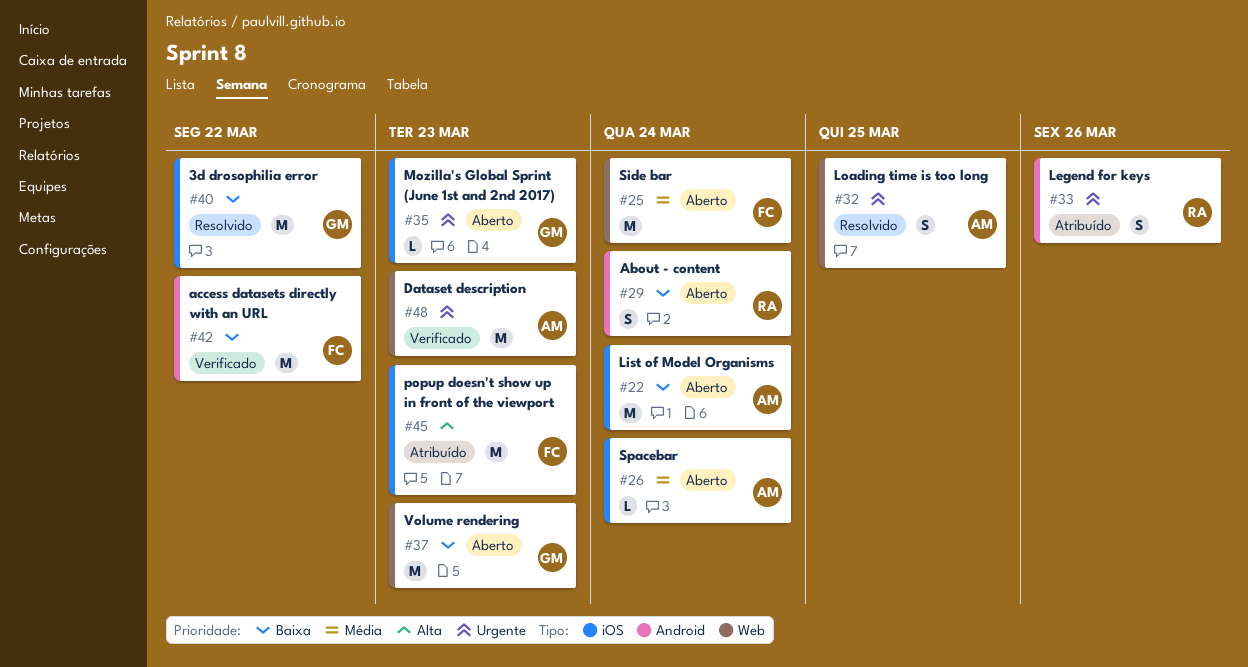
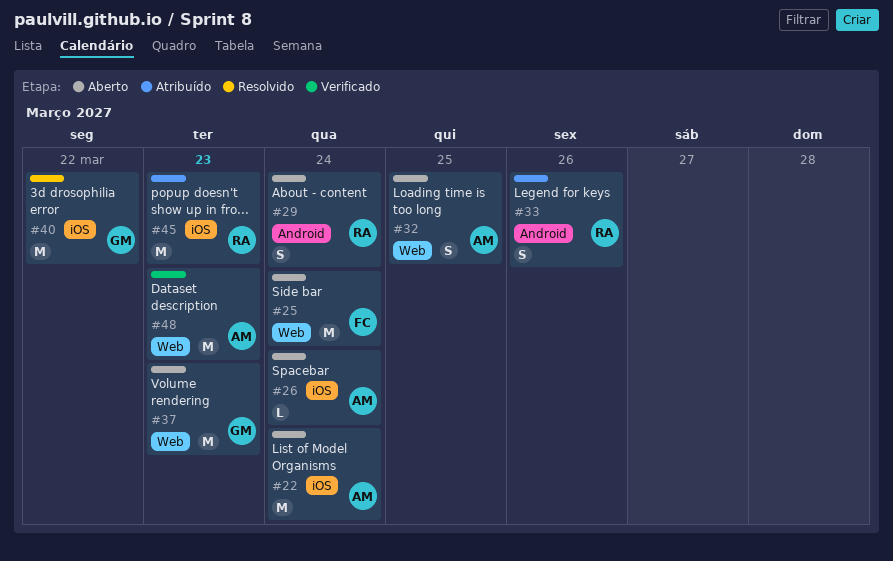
#32, status: Resolvido -> Aberto
#35: present -> none
#42: present -> none
#45, owner: FC -> RA

